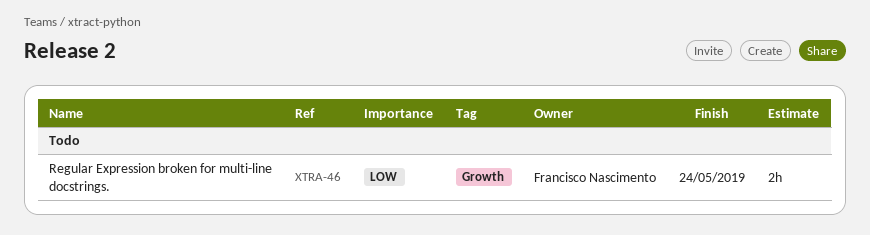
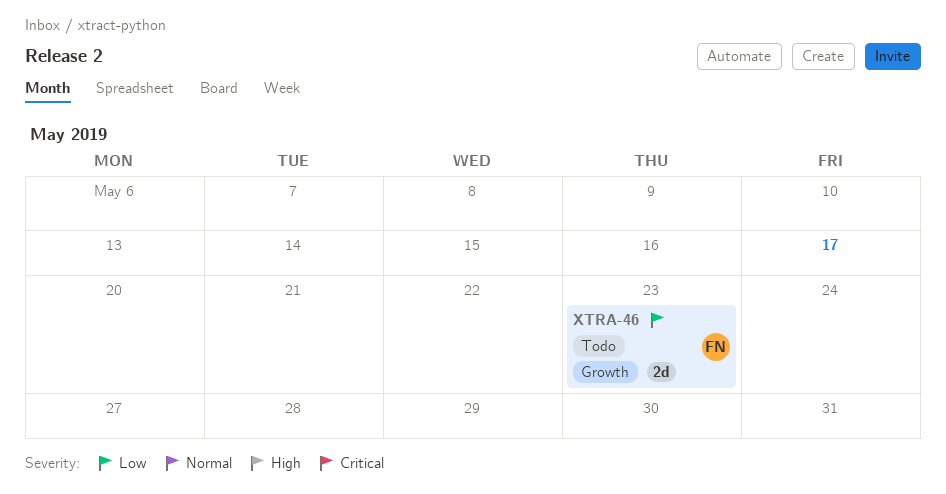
XTRA-46, estimate: 2h -> 2d
XTRA-46, due: May 24 -> May 23

